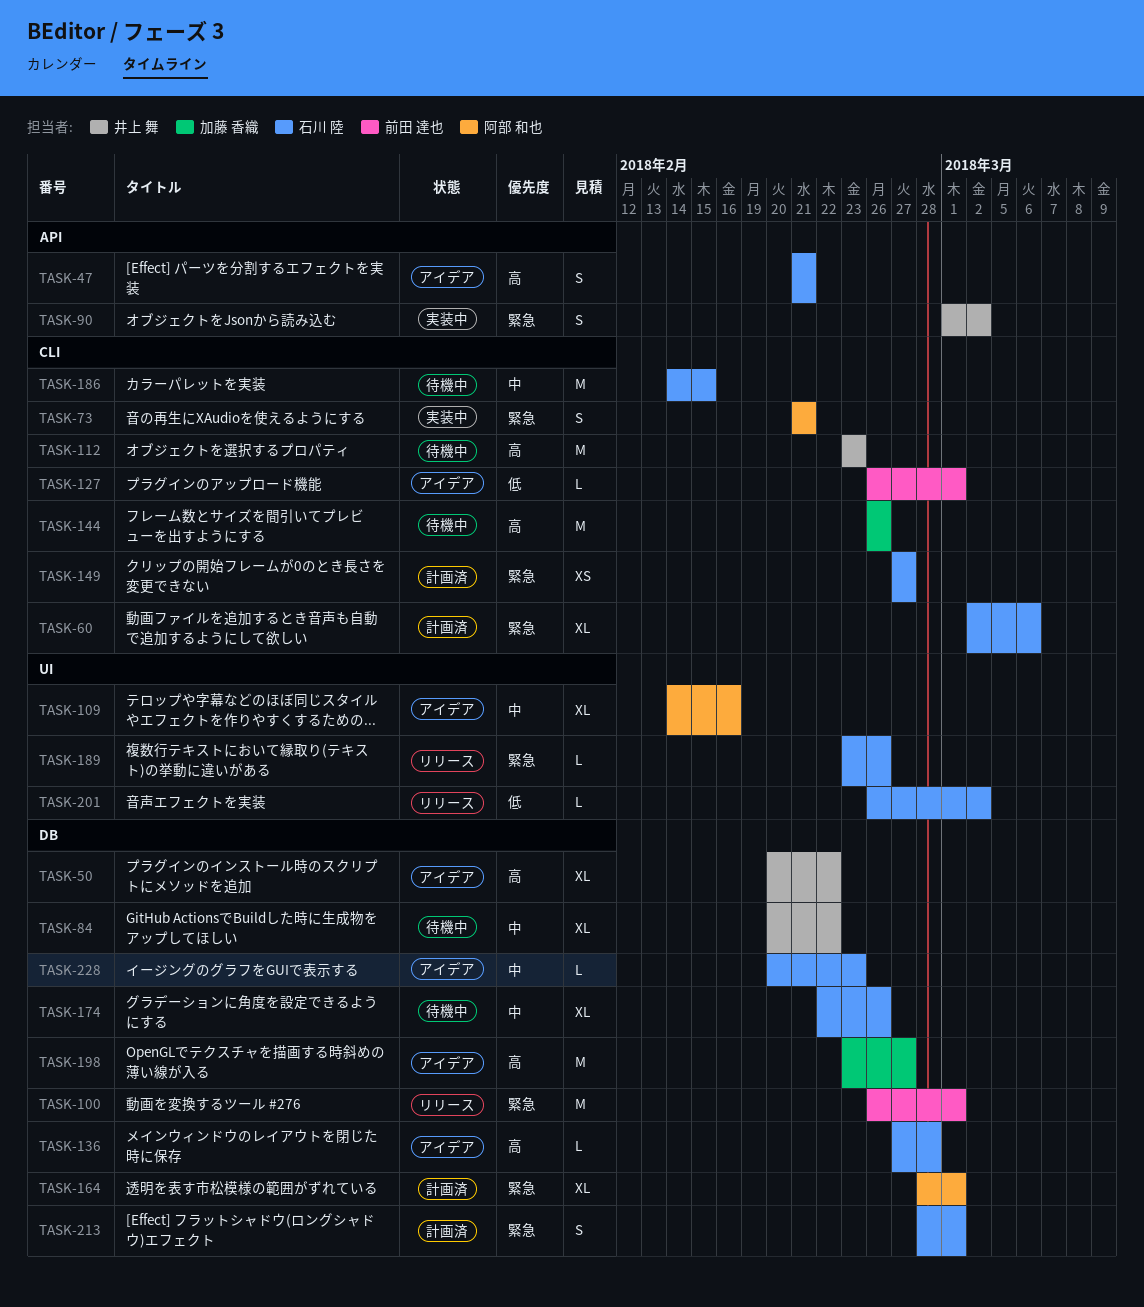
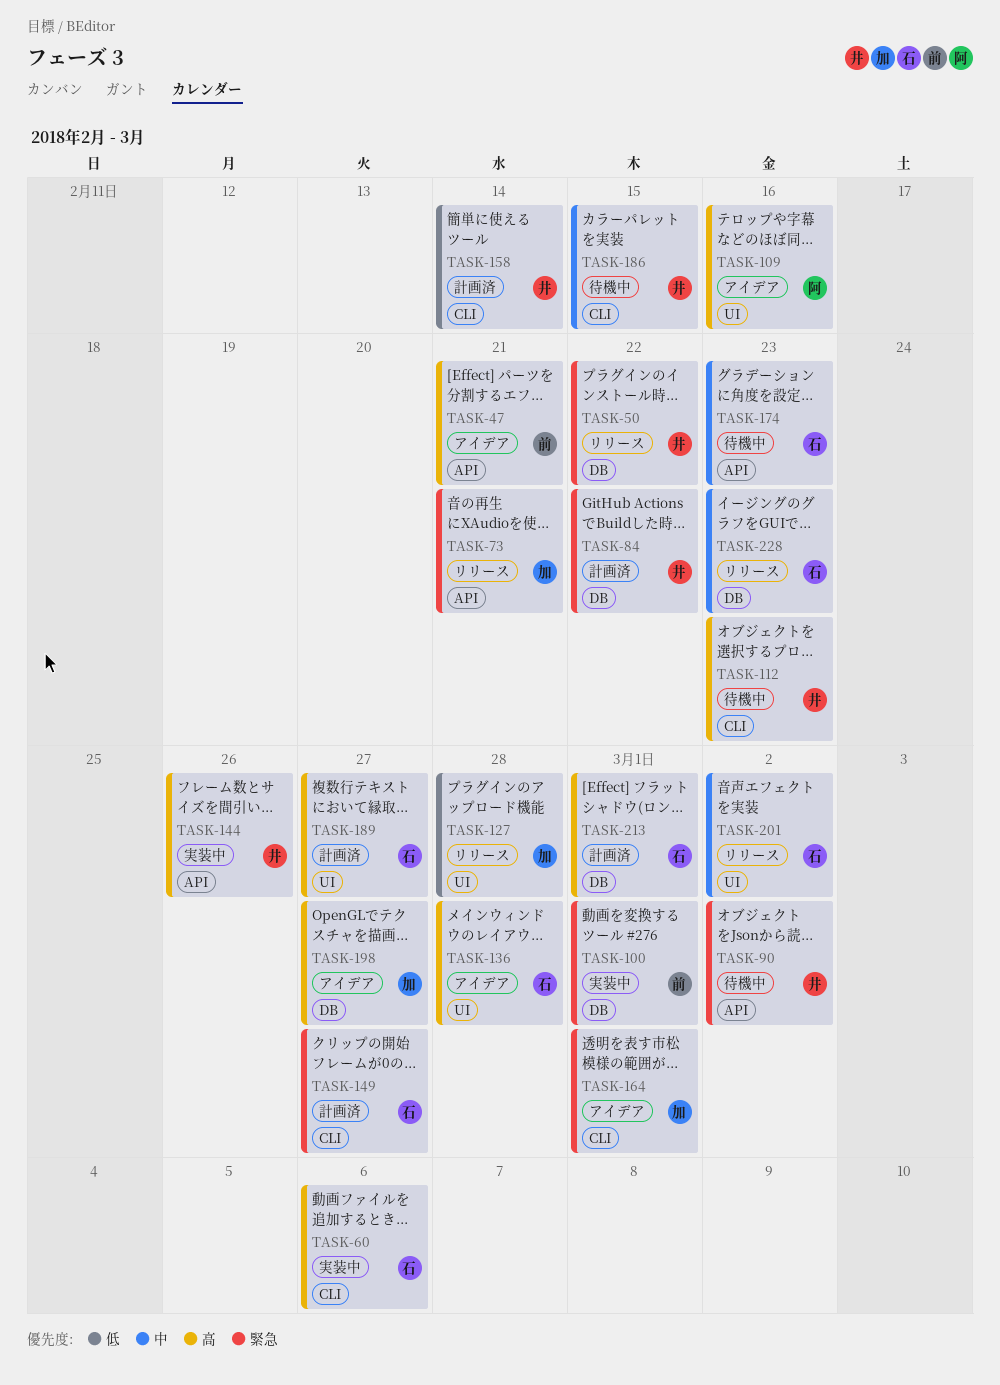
TASK-47, owner: 石川 陸 -> 前田 達也
TASK-50, status: アイデア -> リリース
TASK-50, priority: 高 -> 緊急
TASK-60, status: 計画済 -> 実装中
TASK-60, priority: 緊急 -> 高
TASK-73, status: 実装中 -> リリース
TASK-73, owner: 阿部 和也 -> 加藤 香織
TASK-73, label: CLI -> API
TASK-84, status: 待機中 -> 計画済
TASK-84, priority: 中 -> 緊急
TASK-90, status: 実装中 -> 待機中
TASK-100, status: リリース -> 実装中
TASK-109, priority: 中 -> 高
TASK-127, status: アイデア -> リリース
TASK-127, owner: 前田 達也 -> 加藤 香織
TASK-127, label: CLI -> UI
TASK-127, due: Mar 1 -> Feb 28
TASK-136, label: DB -> UI
TASK-144, status: 待機中 -> 実装中
TASK-144, owner: 加藤 香織 -> 井上 舞
TASK-144, label: CLI -> API
TASK-158: none -> present
TASK-164, status: 計画済 -> アイデア
TASK-164, owner: 阿部 和也 -> 加藤 香織
TASK-164, label: DB -> CLI
TASK-174, label: DB -> API
TASK-174, due: Feb 26 -> Feb 23
TASK-186, owner: 石川 陸 -> 井上 舞
TASK-189, status: リリース -> 計画済
TASK-189, priority: 緊急 -> 高
TASK-189, due: Feb 26 -> Feb 27
TASK-201, priority: 低 -> 中
TASK-213, priority: 緊急 -> 高
TASK-228, status: アイデア -> リリース

